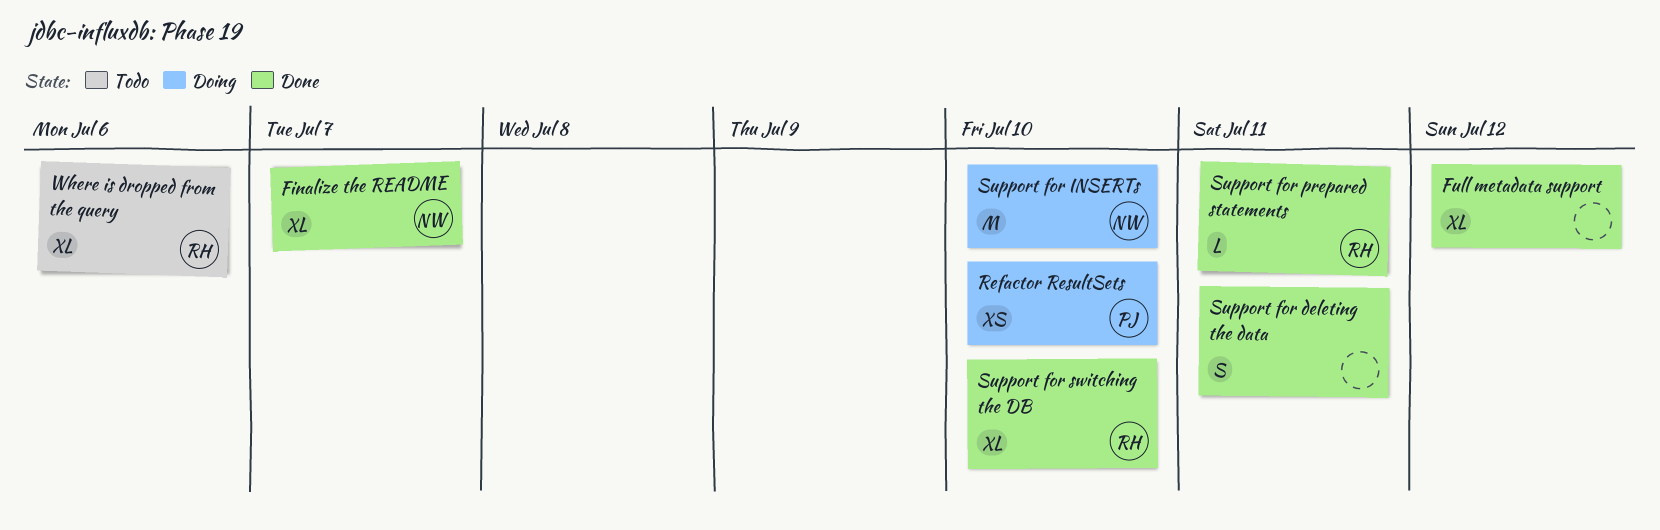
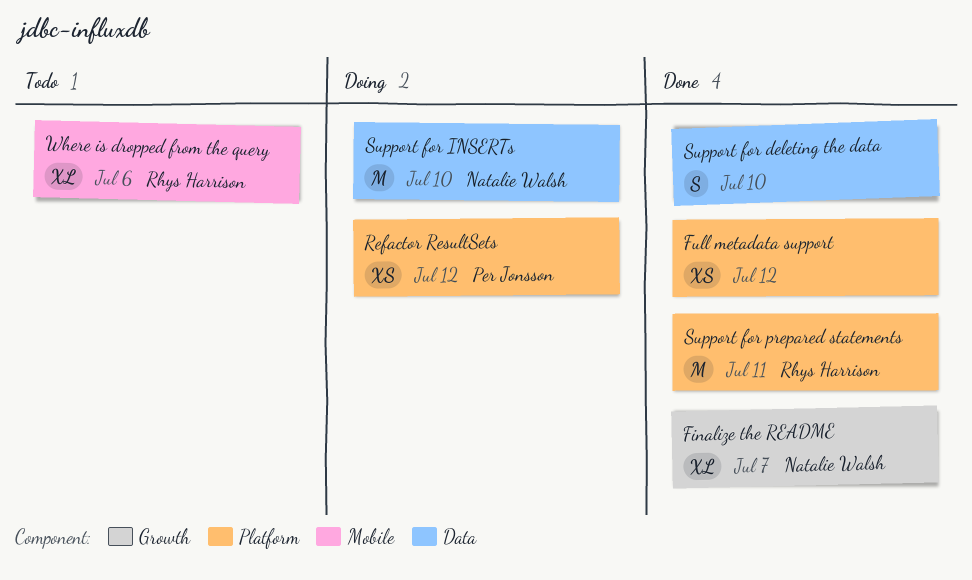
Full metadata support, estimate: XL -> XS
Refactor ResultSets, due: Jul 10 -> Jul 12
Support for deleting the data, due: Jul 11 -> Jul 10
Support for prepared statements, estimate: L -> M
Support for switching the DB: present -> none

